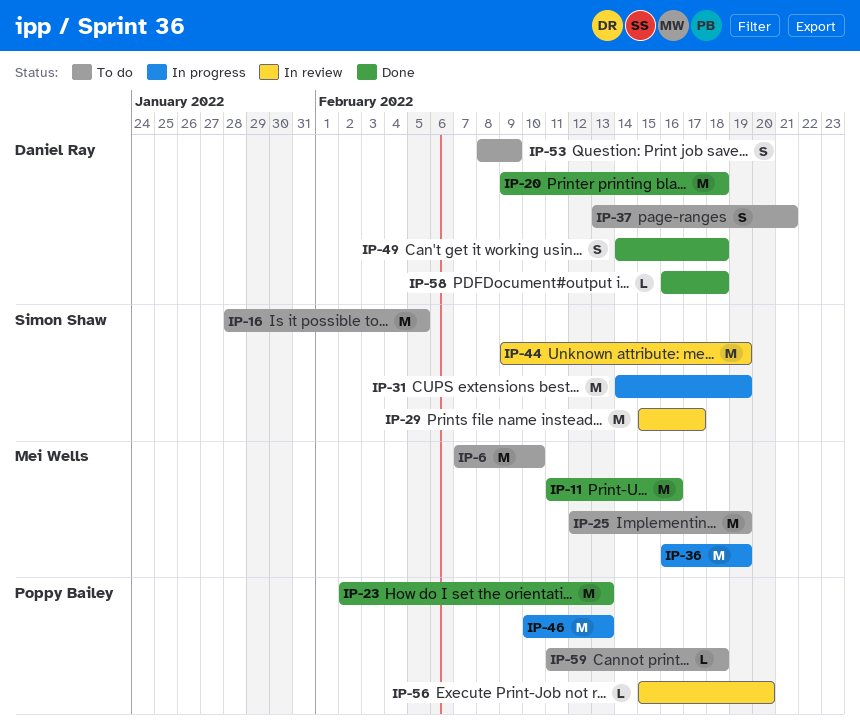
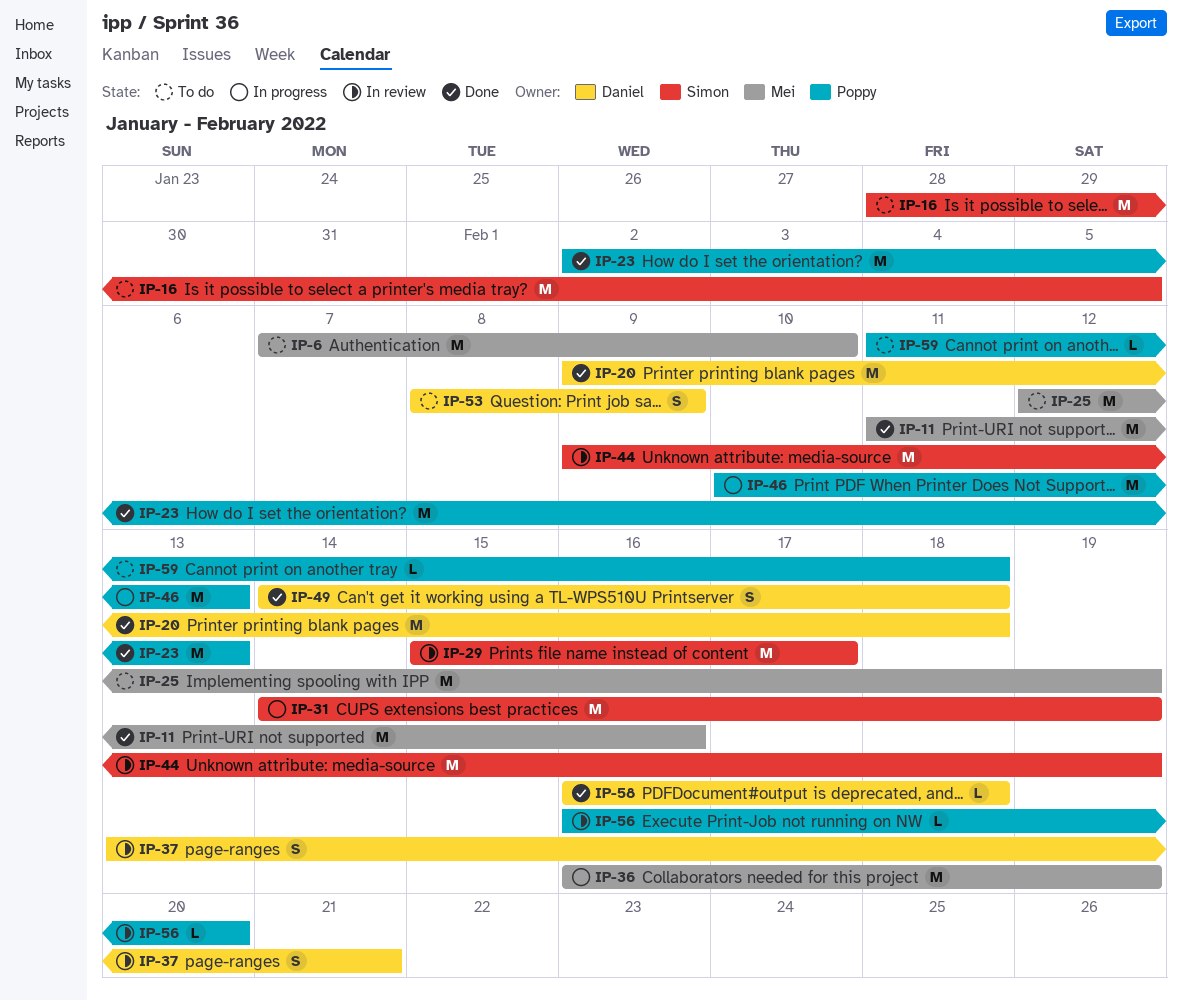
IP-37, status: To do -> In review
IP-56, start: Feb 15 -> Feb 16

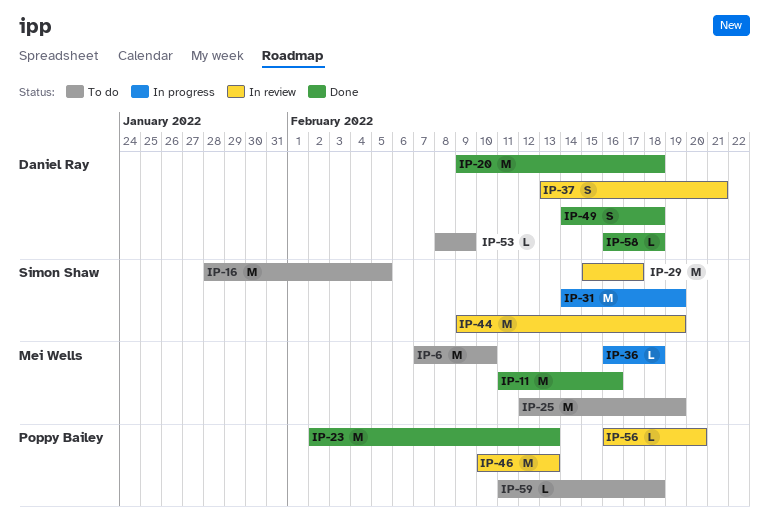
IP-36, estimate: M -> L
IP-36, due: Feb 19 -> Feb 18
IP-46, status: In progress -> In review
IP-53, estimate: S -> L

